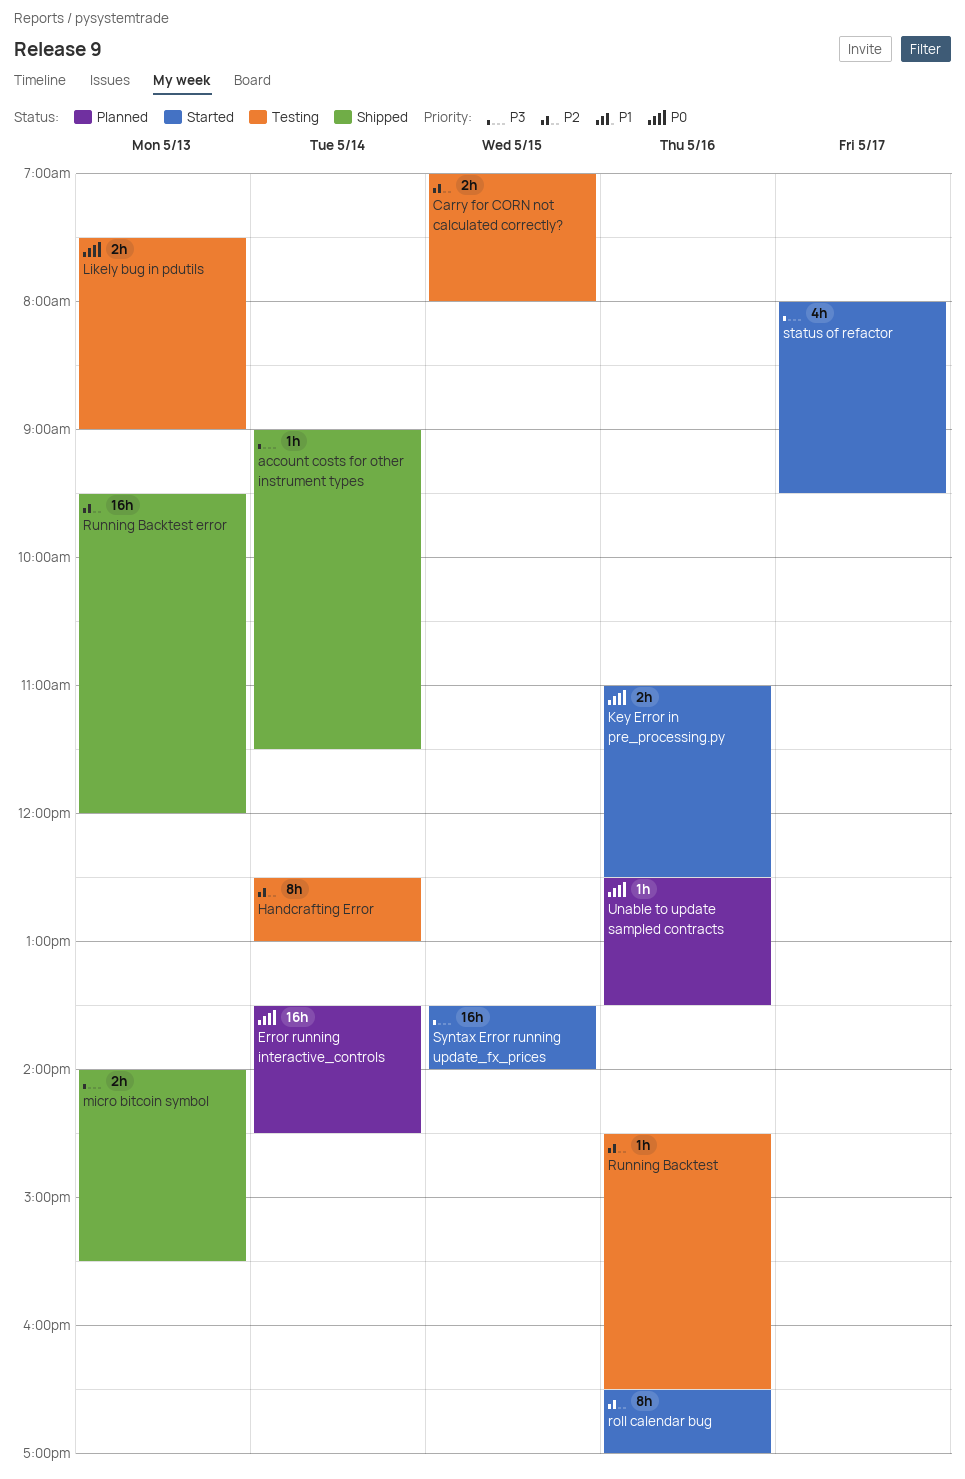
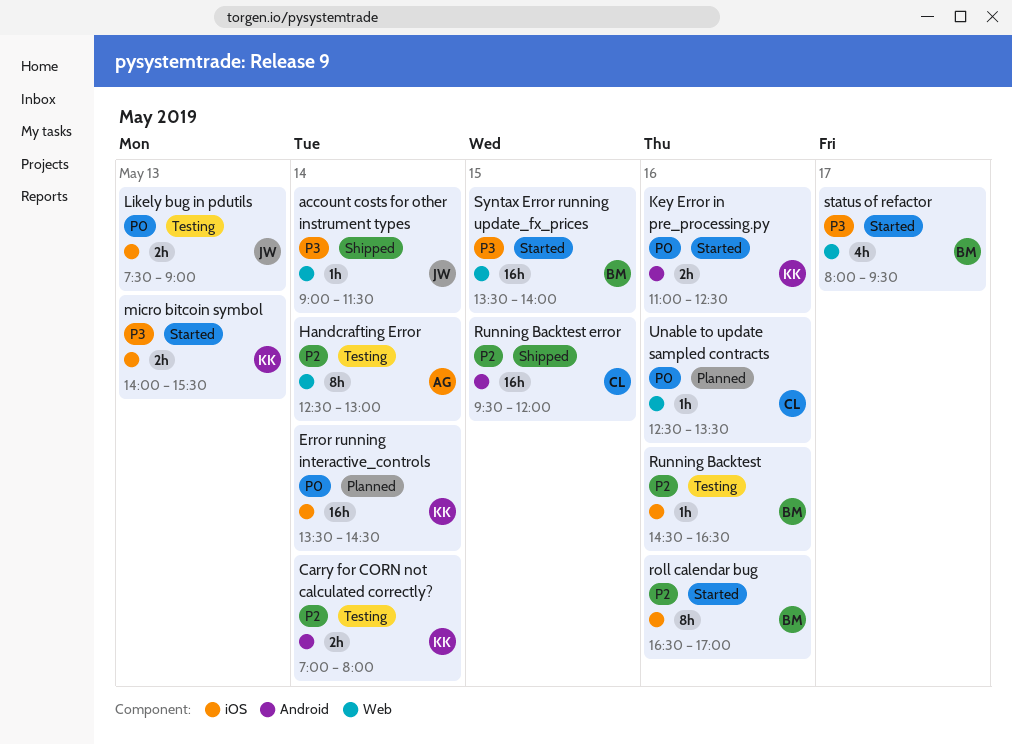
Carry for CORN not calculated correctly?, day: May 15 -> May 14
micro bitcoin symbol, status: Shipped -> Started
Running Backtest error, day: May 13 -> May 15

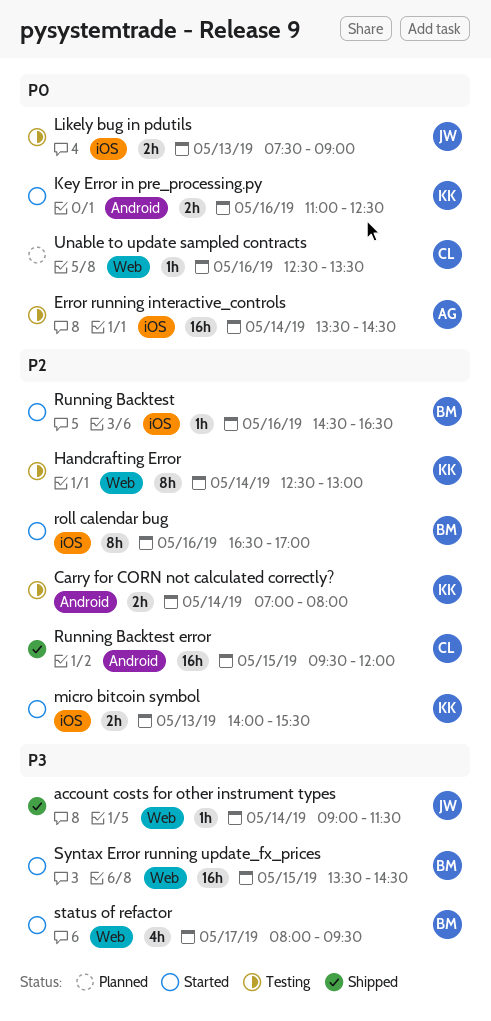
Error running interactive_controls, status: Planned -> Testing
Error running interactive_controls, owner: KK -> AG
Handcrafting Error, owner: AG -> KK
micro bitcoin symbol, priority: P3 -> P2
Running Backtest, status: Testing -> Started
Syntax Error running update_fx_prices, ends: 14:00 -> 14:30

